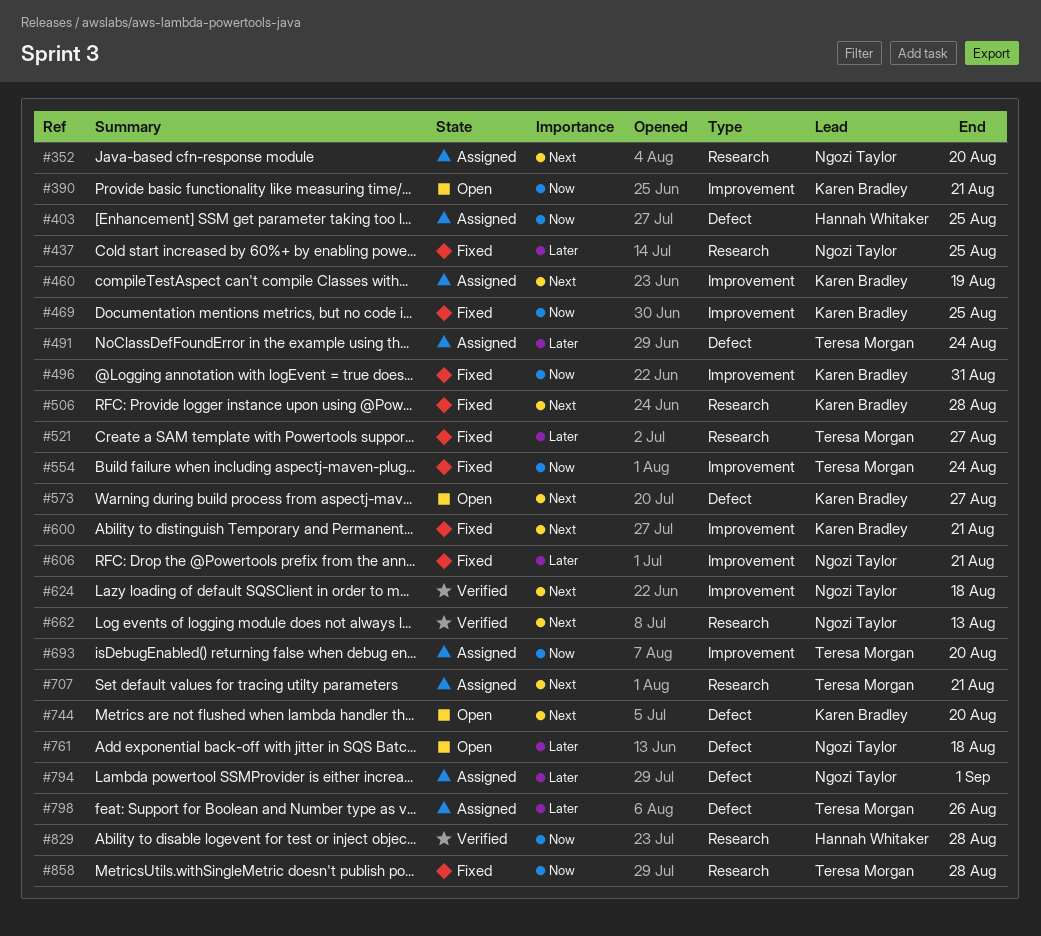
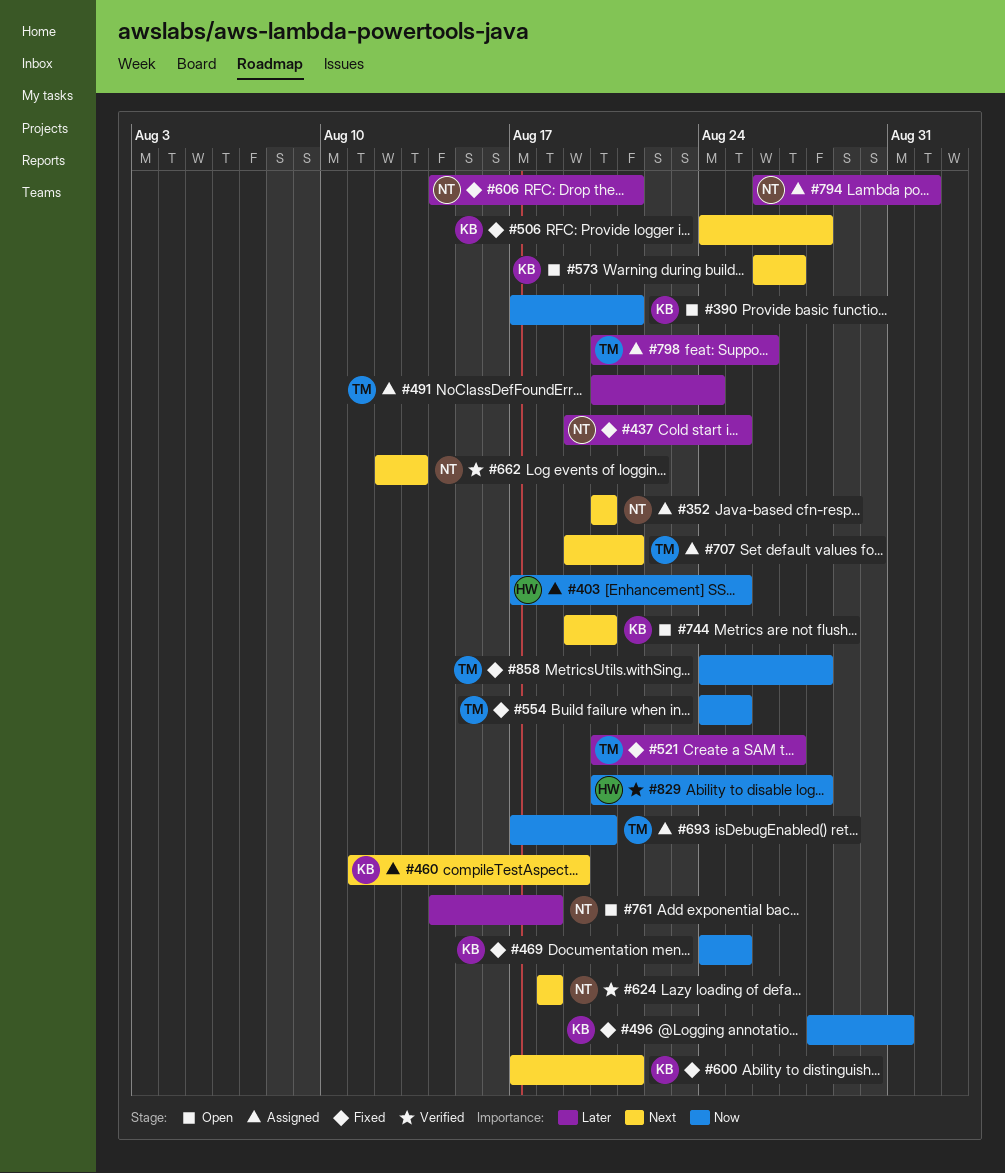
#554, due: Aug 24 -> Aug 25

